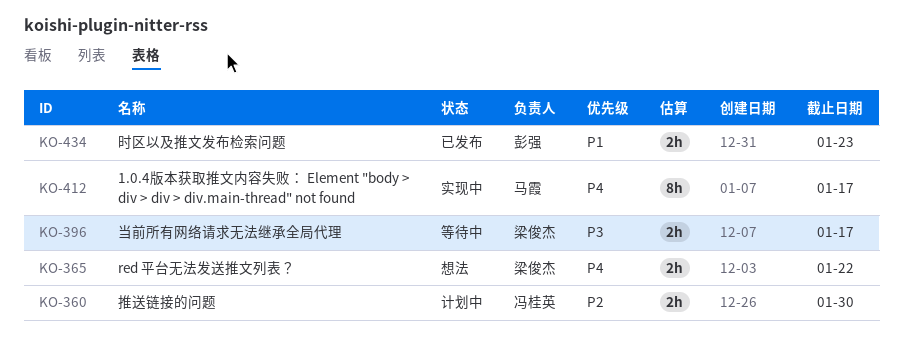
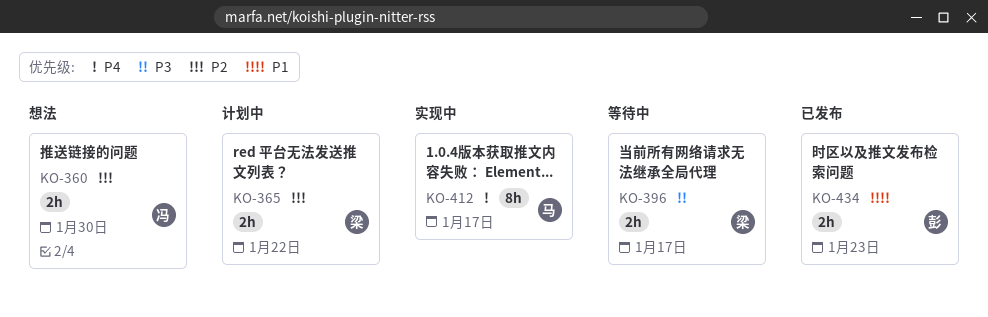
KO-360, status: 计划中 -> 想法
KO-365, status: 想法 -> 计划中
KO-365, priority: P4 -> P2

